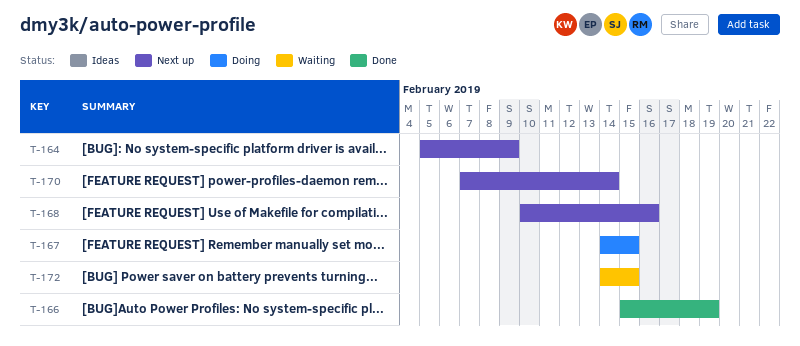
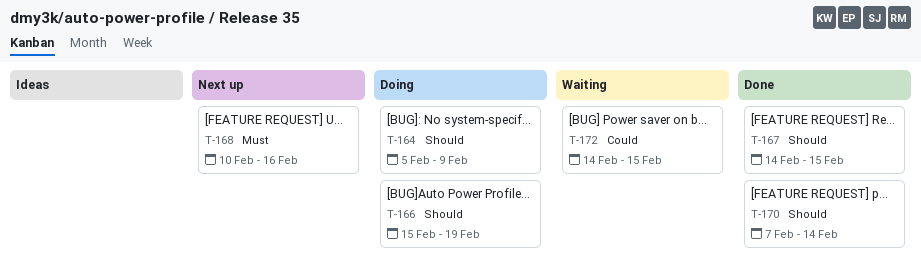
T-164, status: Next up -> Doing
T-166, status: Done -> Doing
T-167, status: Doing -> Done
T-170, status: Next up -> Done

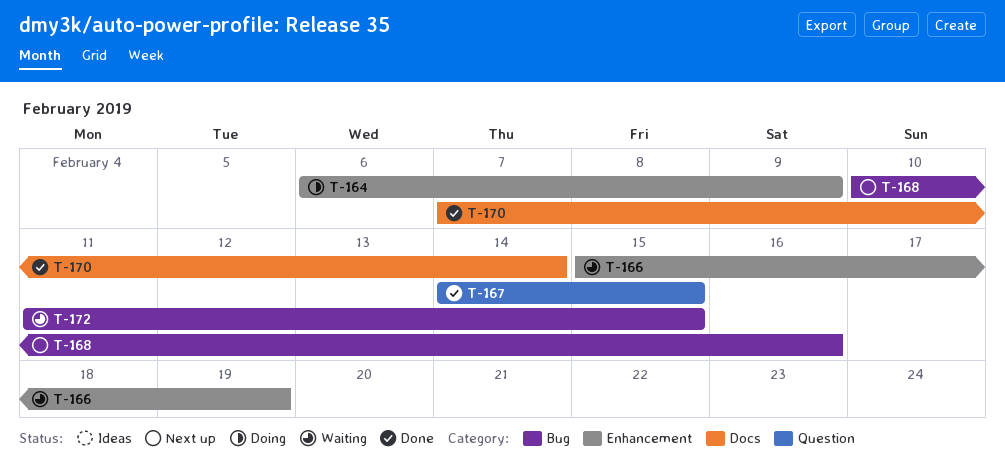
T-164, start: Feb 5 -> Feb 6
T-166, status: Doing -> Waiting
T-172, start: Feb 14 -> Feb 11

